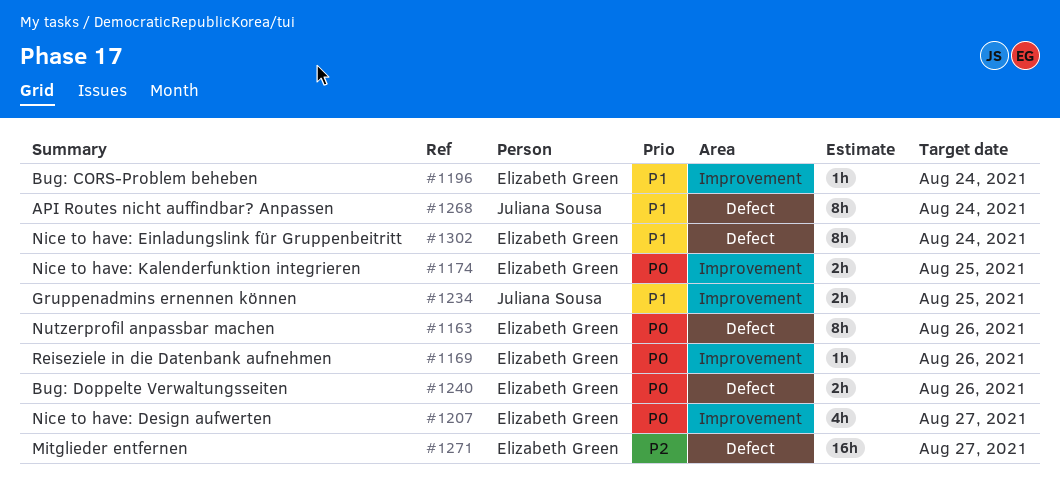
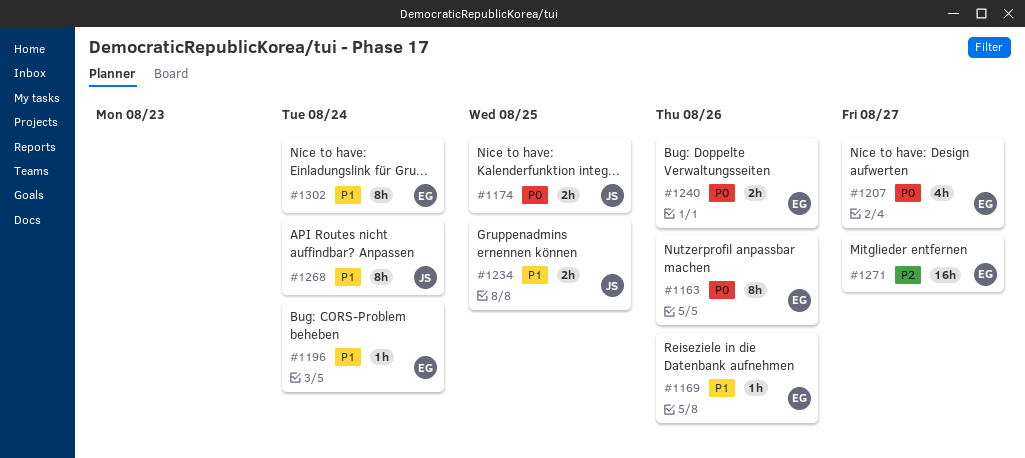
#1169, priority: P0 -> P1
#1174, owner: Elizabeth Green -> Juliana Sousa

